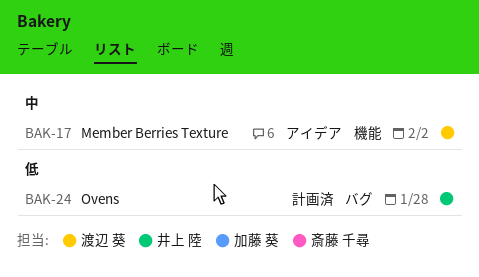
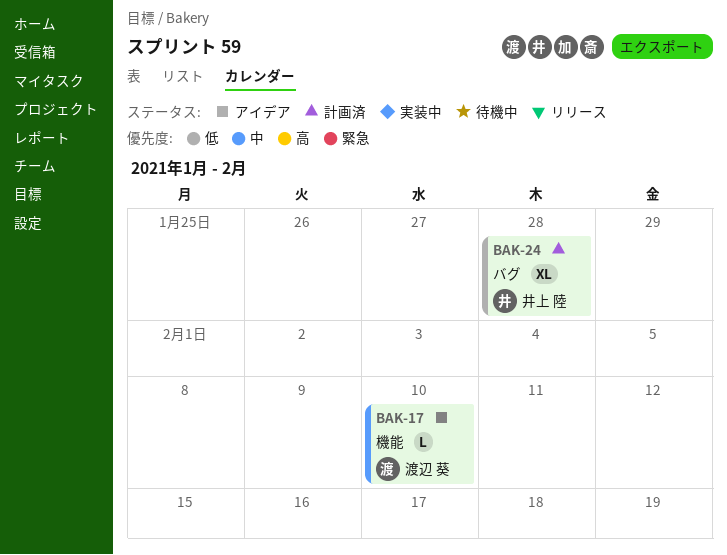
BAK-17, due: Feb 2 -> Feb 10

